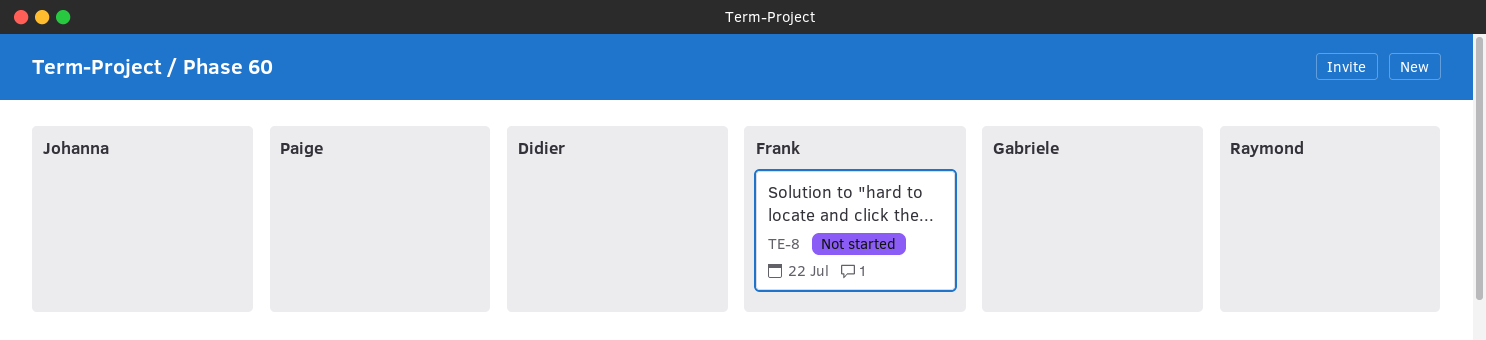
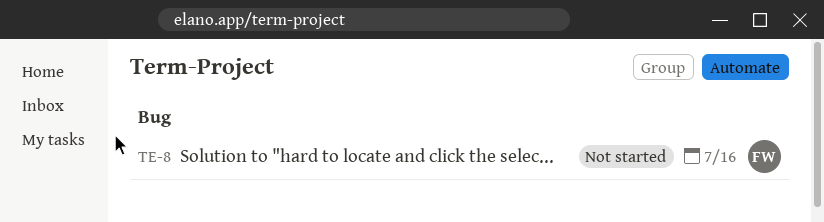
TE-8, due: Jul 22 -> Jul 16

